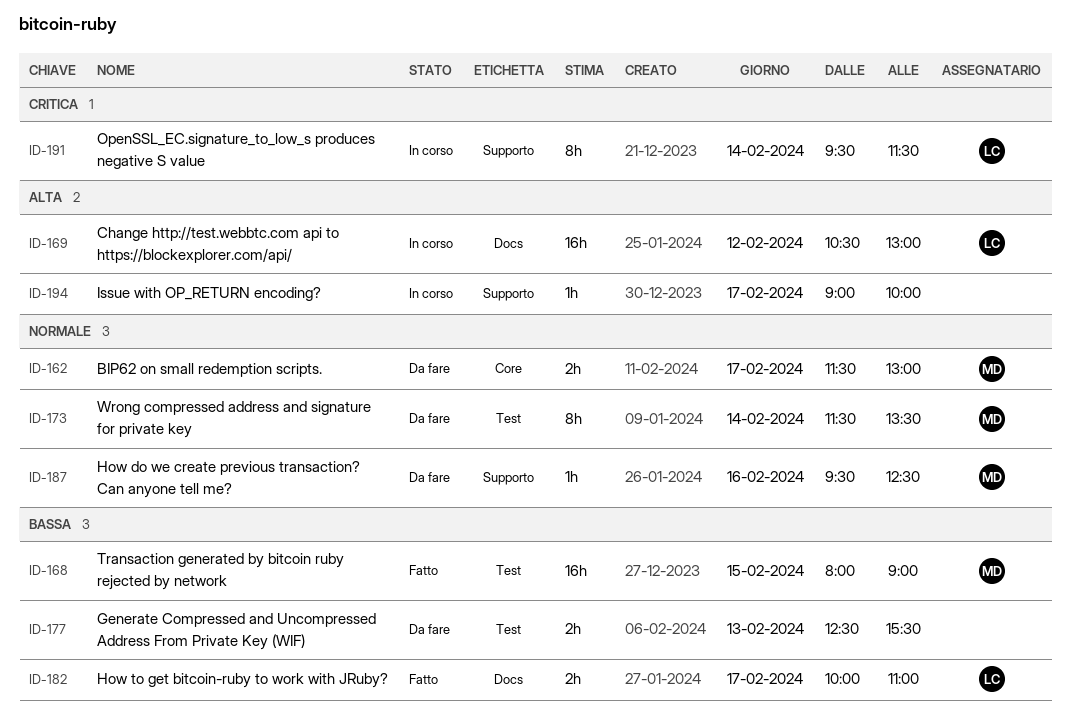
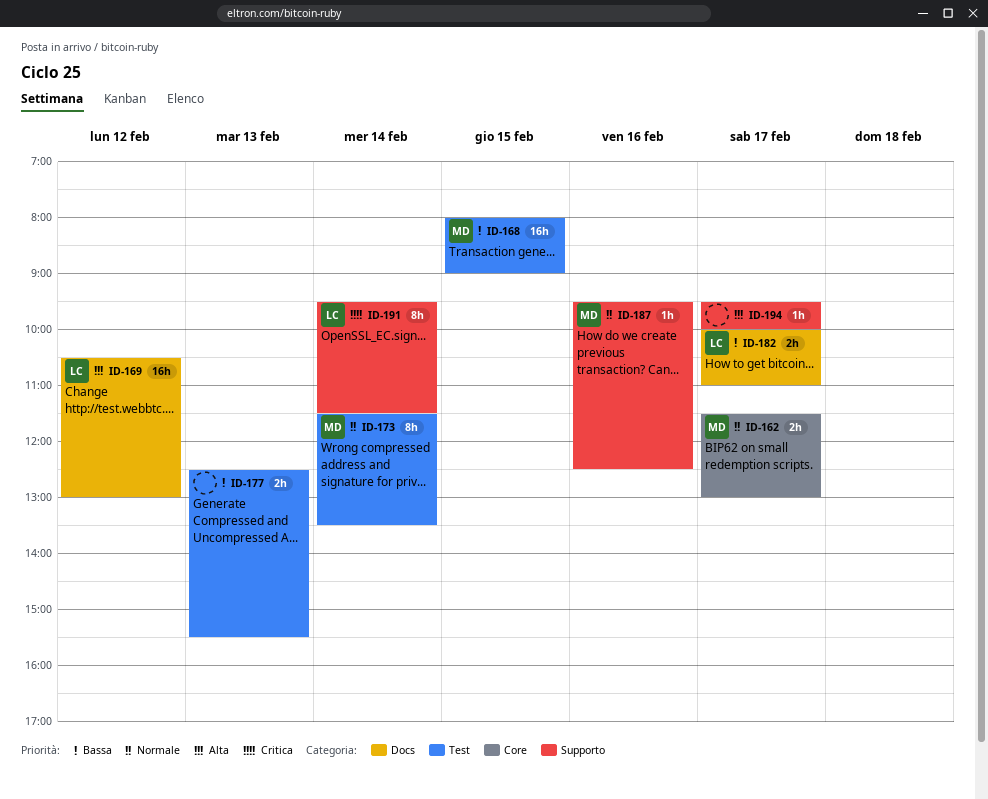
ID-194, begins: 09:00 -> 09:30

